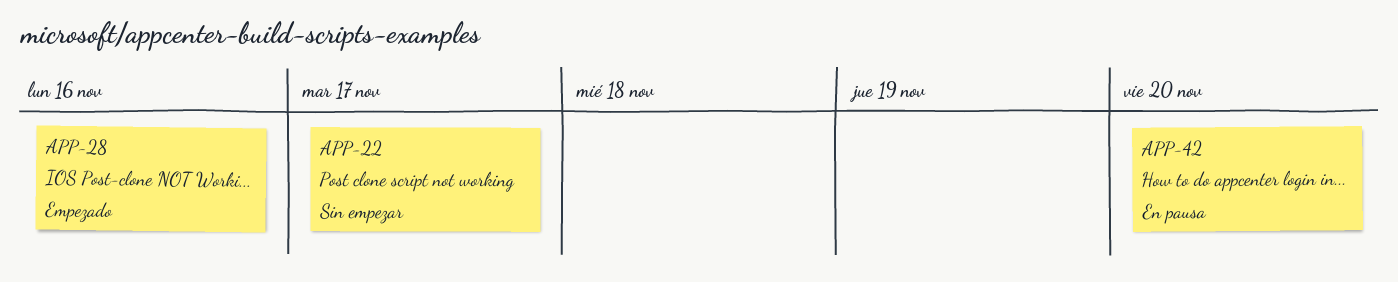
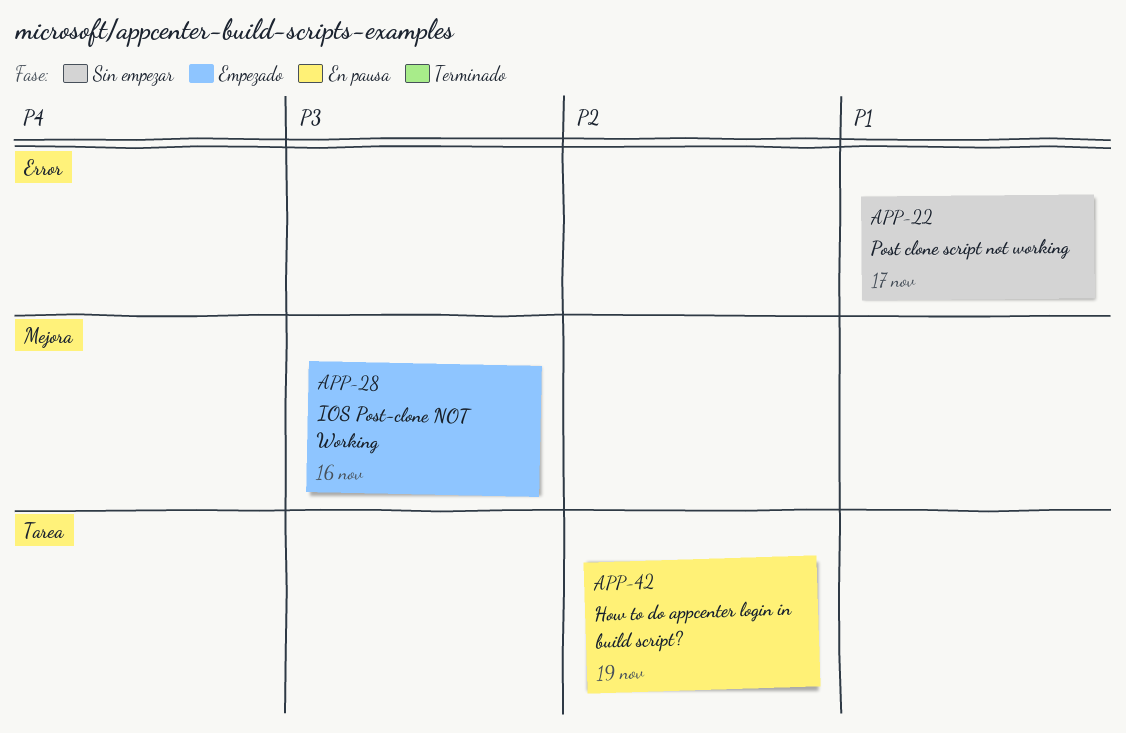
APP-42, due: Nov 20 -> Nov 19

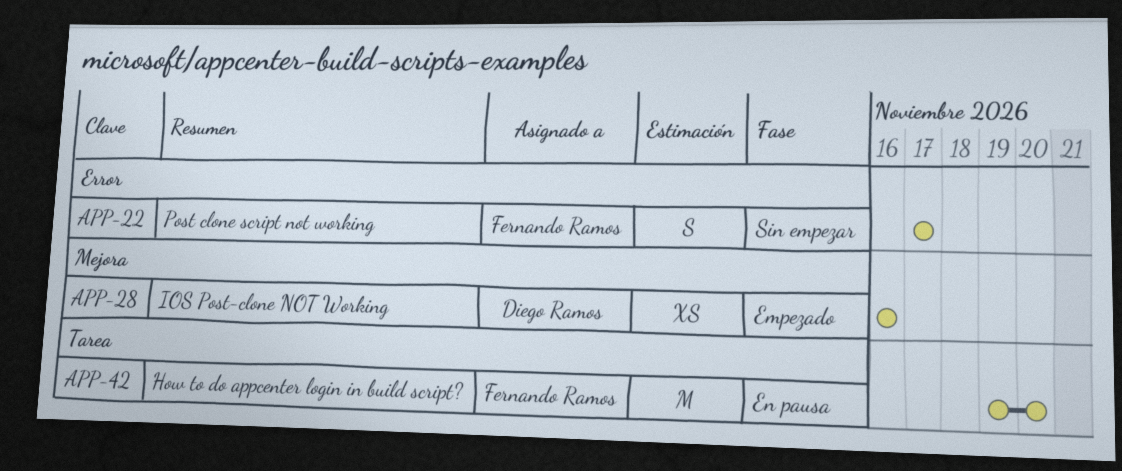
APP-42, due: Nov 19 -> Nov 20

